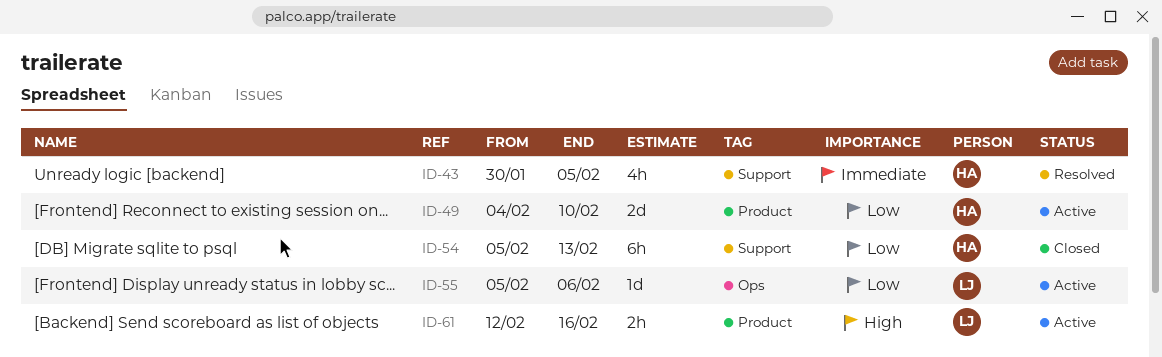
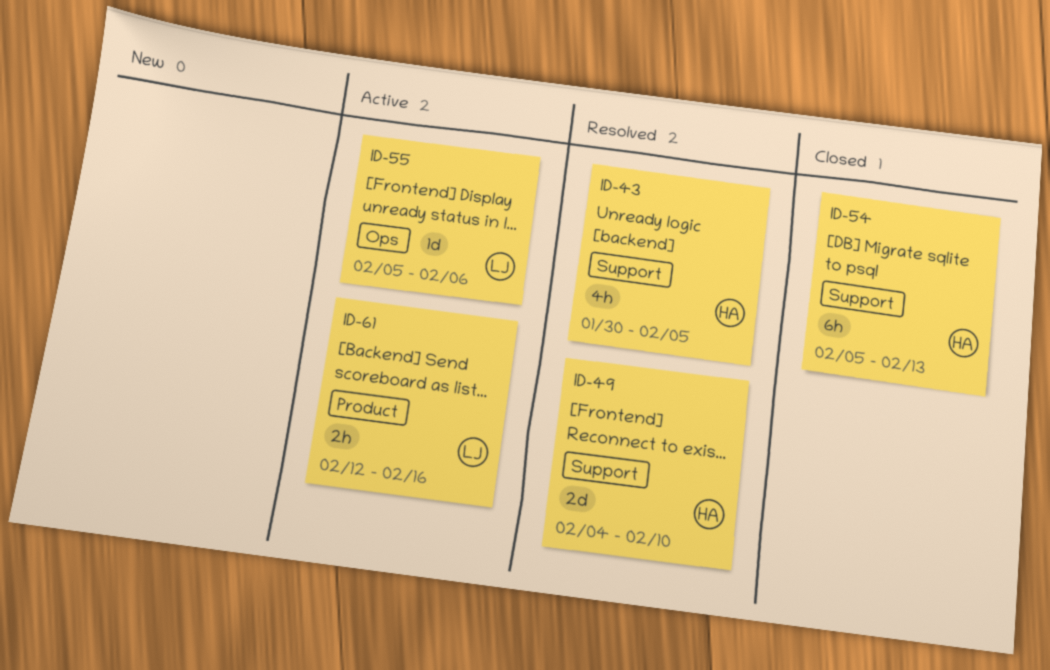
ID-49, status: Active -> Resolved
ID-49, label: Product -> Support

